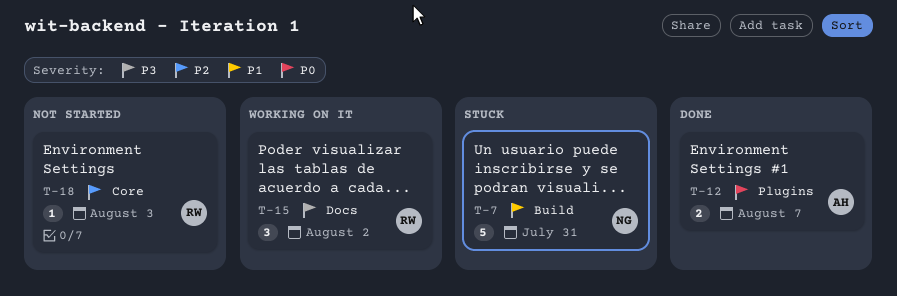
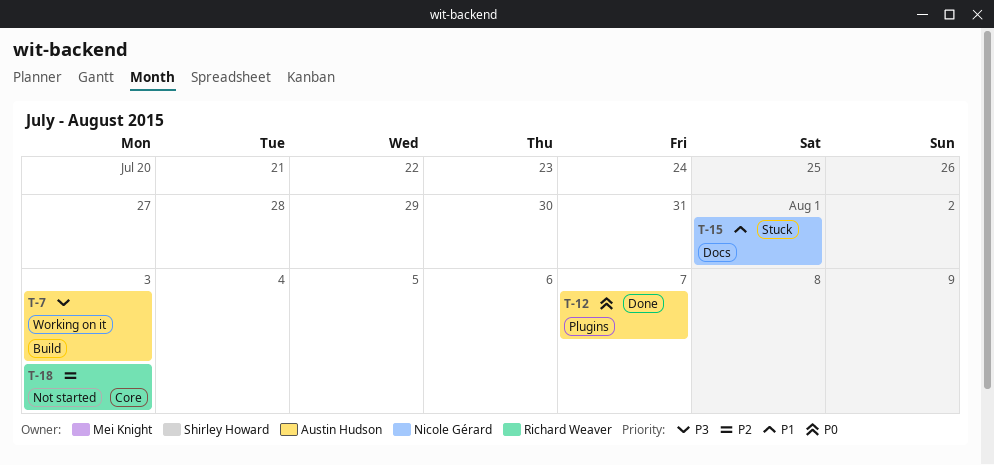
T-7, status: Stuck -> Working on it
T-7, owner: Nicole Gérard -> Austin Hudson
T-7, priority: P1 -> P3
T-7, due: Jul 31 -> Aug 3
T-15, status: Working on it -> Stuck
T-15, owner: Richard Weaver -> Nicole Gérard
T-15, priority: P3 -> P1
T-15, due: Aug 2 -> Aug 1

